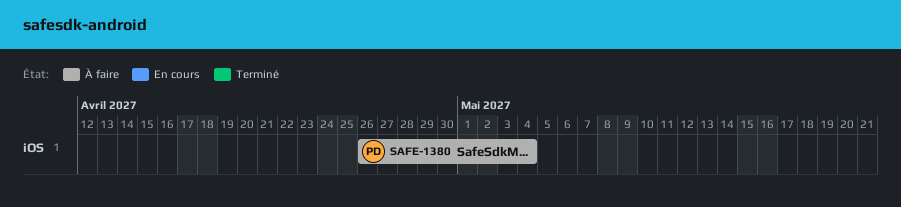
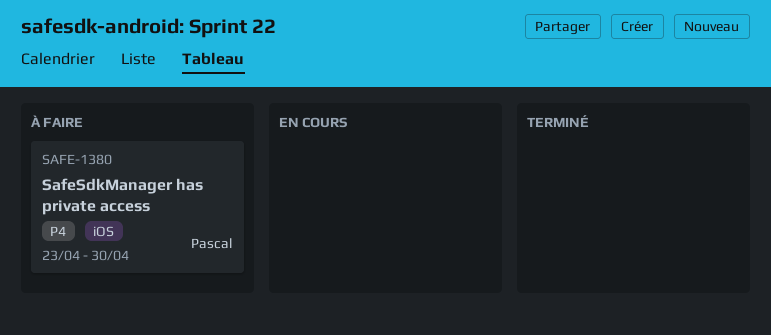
SAFE-1380, start: Apr 26 -> Apr 23
SAFE-1380, due: May 4 -> Apr 30

